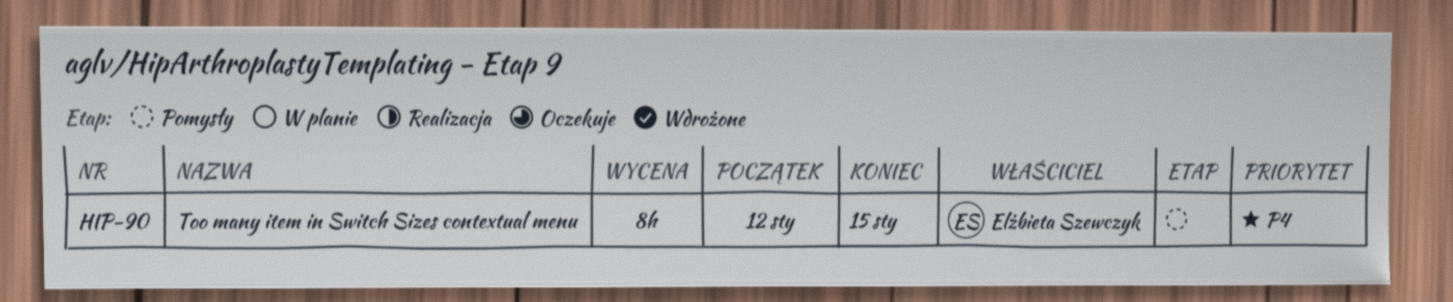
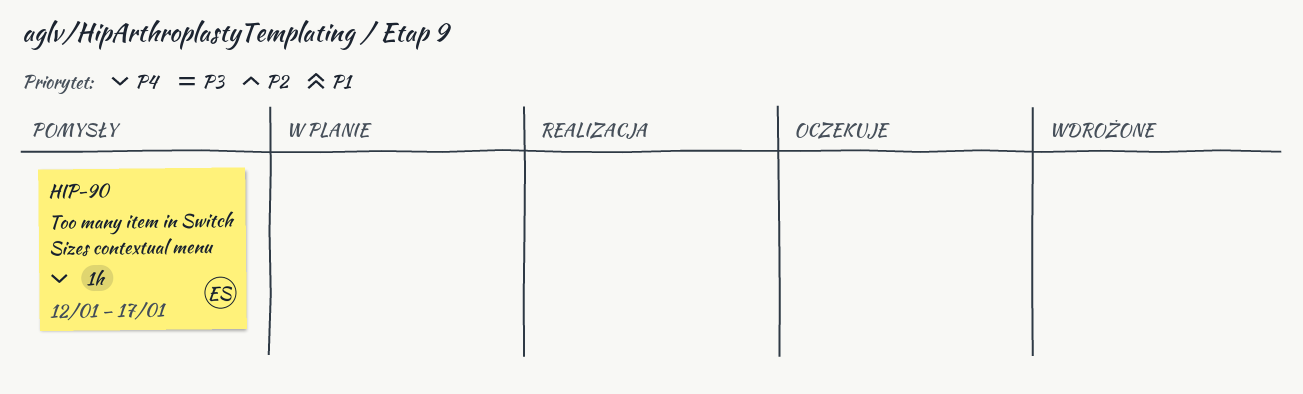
HIP-90, estimate: 8h -> 1h
HIP-90, due: Jan 15 -> Jan 17

